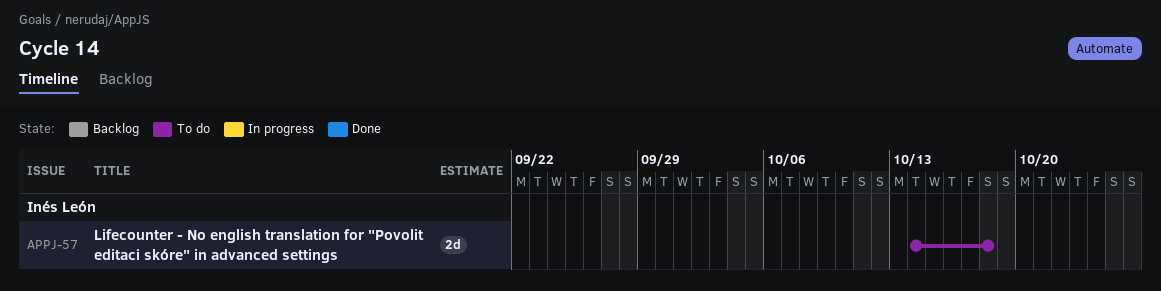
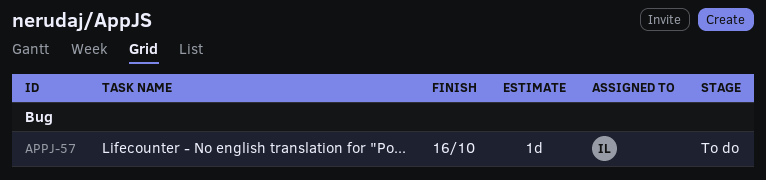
APPJ-57, estimate: 2d -> 1d
APPJ-57, due: Oct 18 -> Oct 16

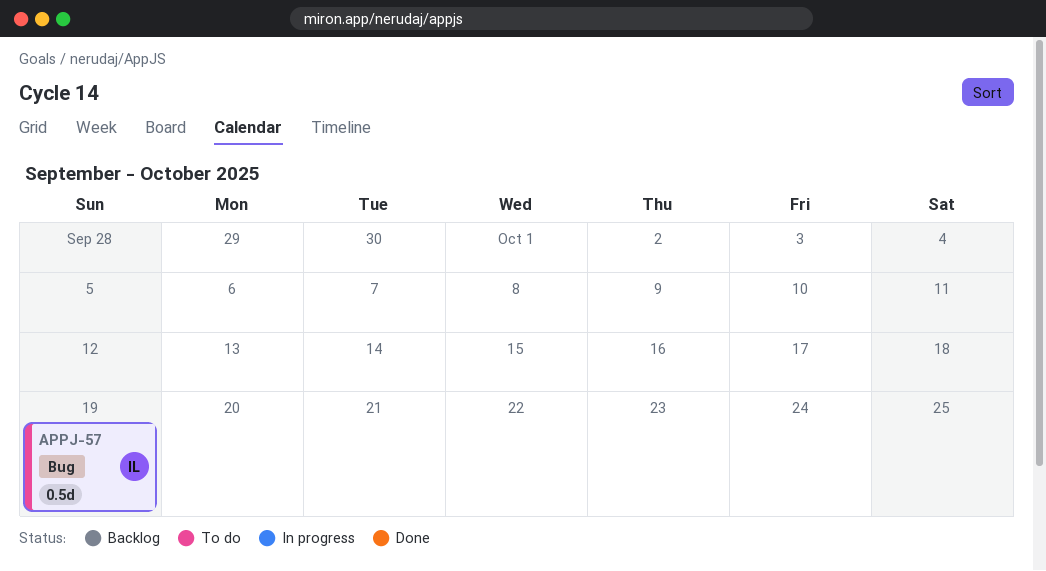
APPJ-57, estimate: 1d -> 0.5d
APPJ-57, due: Oct 16 -> Oct 19

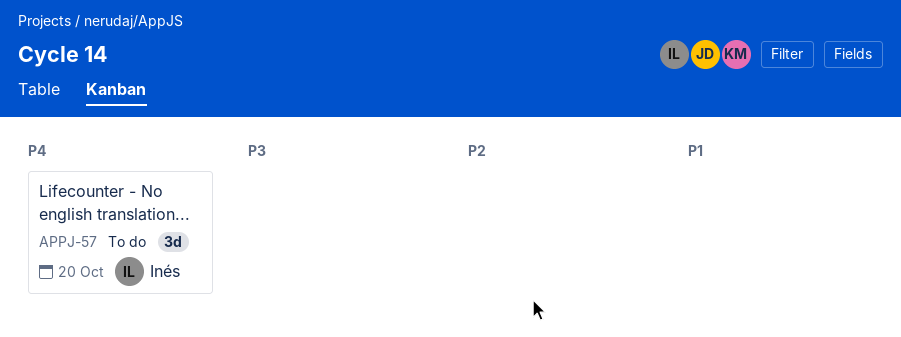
APPJ-57, estimate: 0.5d -> 3d
APPJ-57, due: Oct 19 -> Oct 20

